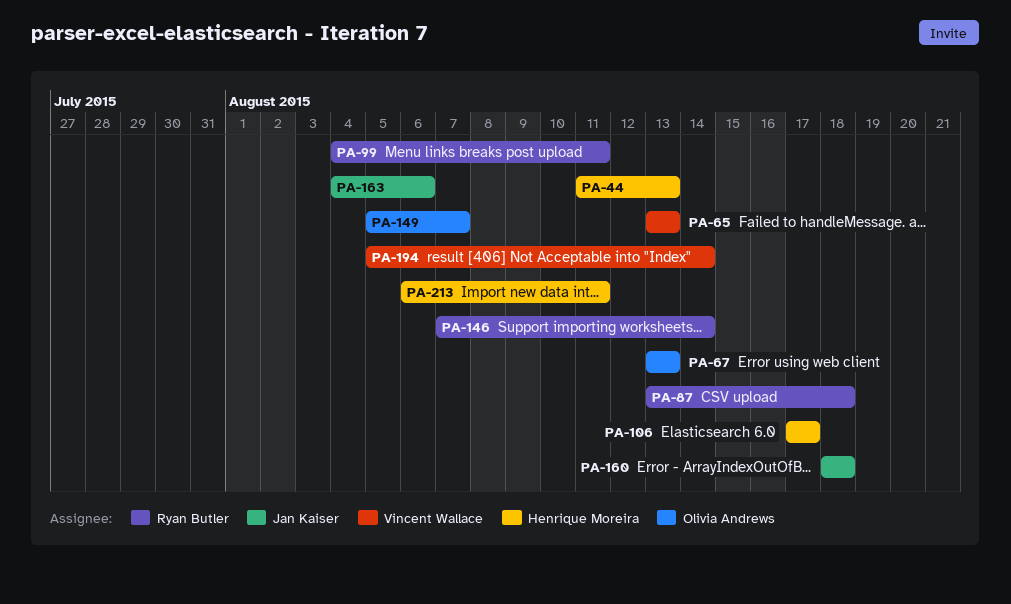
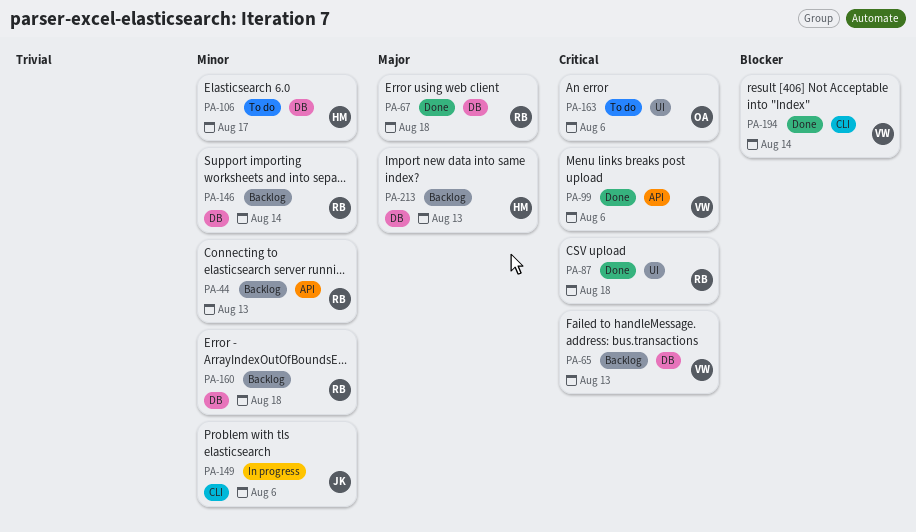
PA-44, owner: Henrique Moreira -> Ryan Butler
PA-67, owner: Olivia Andrews -> Ryan Butler
PA-67, due: Aug 13 -> Aug 18
PA-99, owner: Ryan Butler -> Vincent Wallace
PA-99, due: Aug 11 -> Aug 6
PA-149, owner: Olivia Andrews -> Jan Kaiser
PA-149, due: Aug 7 -> Aug 6
PA-160, owner: Jan Kaiser -> Ryan Butler
PA-163, owner: Jan Kaiser -> Olivia Andrews
PA-213, due: Aug 11 -> Aug 13

